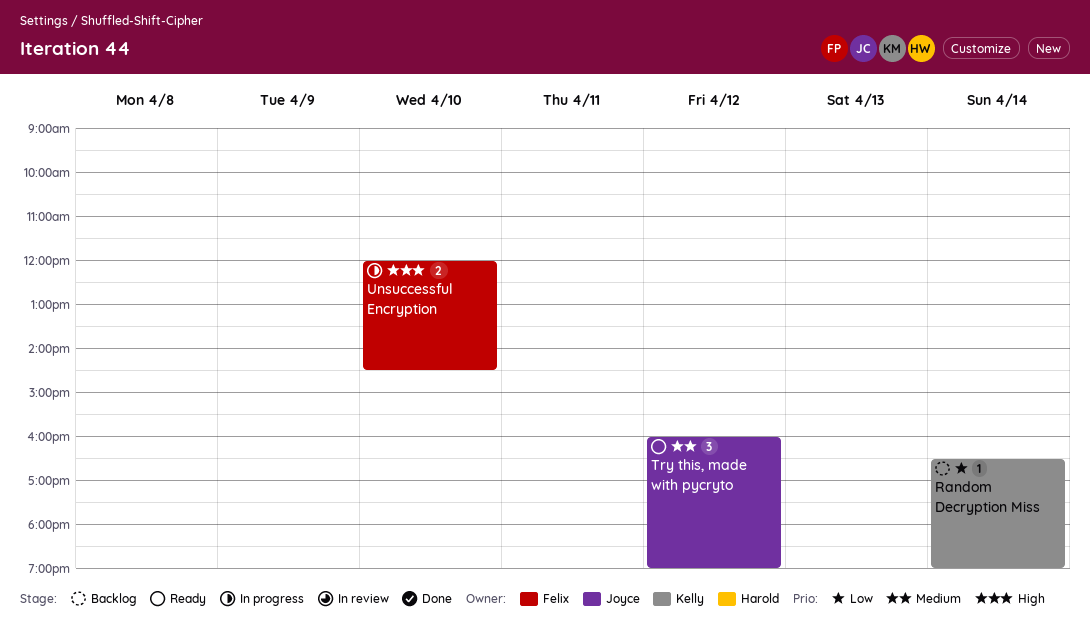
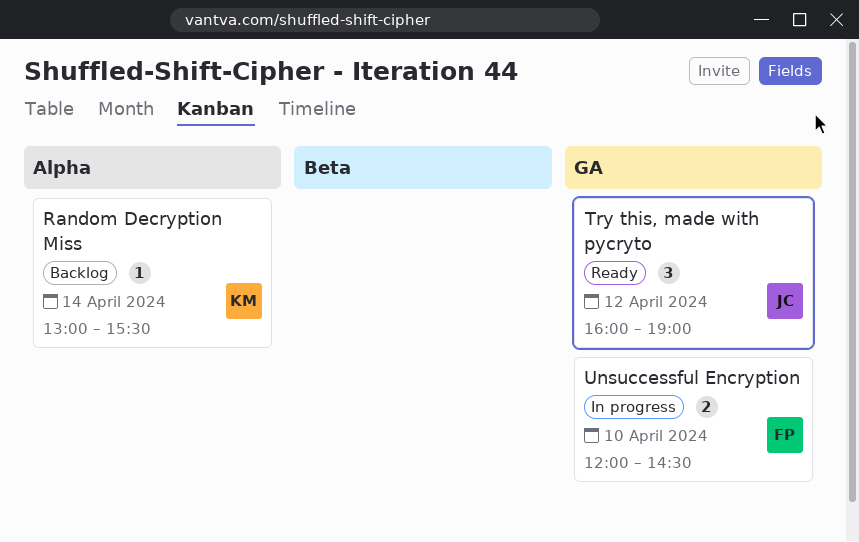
Random Decryption Miss, begins: 16:30 -> 13:00
Random Decryption Miss, ends: 19:00 -> 15:30

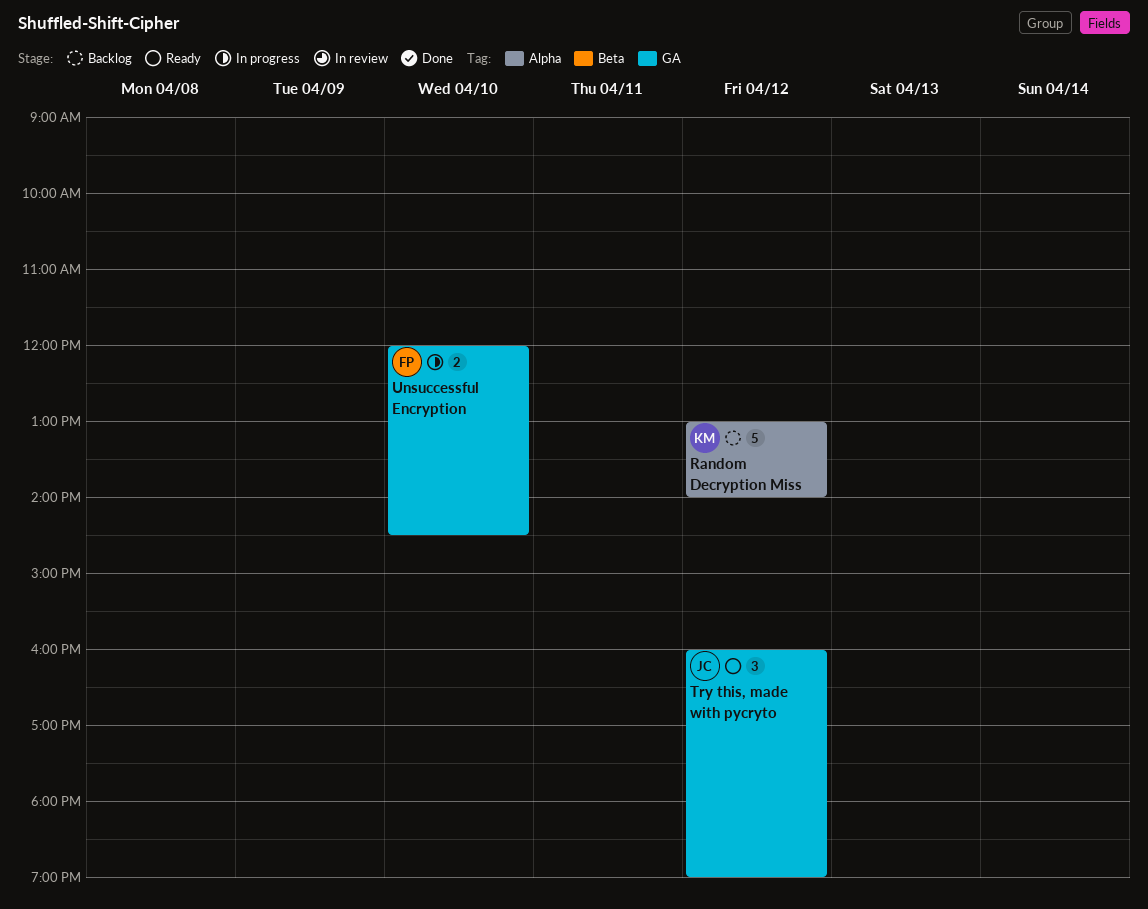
Random Decryption Miss, estimate: 1 -> 5
Random Decryption Miss, day: Apr 14 -> Apr 12
Random Decryption Miss, ends: 15:30 -> 14:00

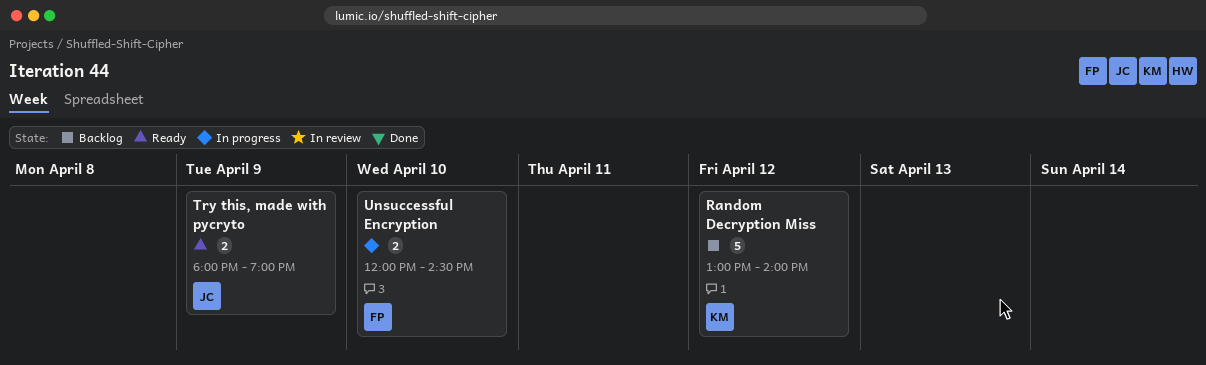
Try this, made with pycryto, estimate: 3 -> 2
Try this, made with pycryto, day: Apr 12 -> Apr 9
Try this, made with pycryto, begins: 16:00 -> 18:00

